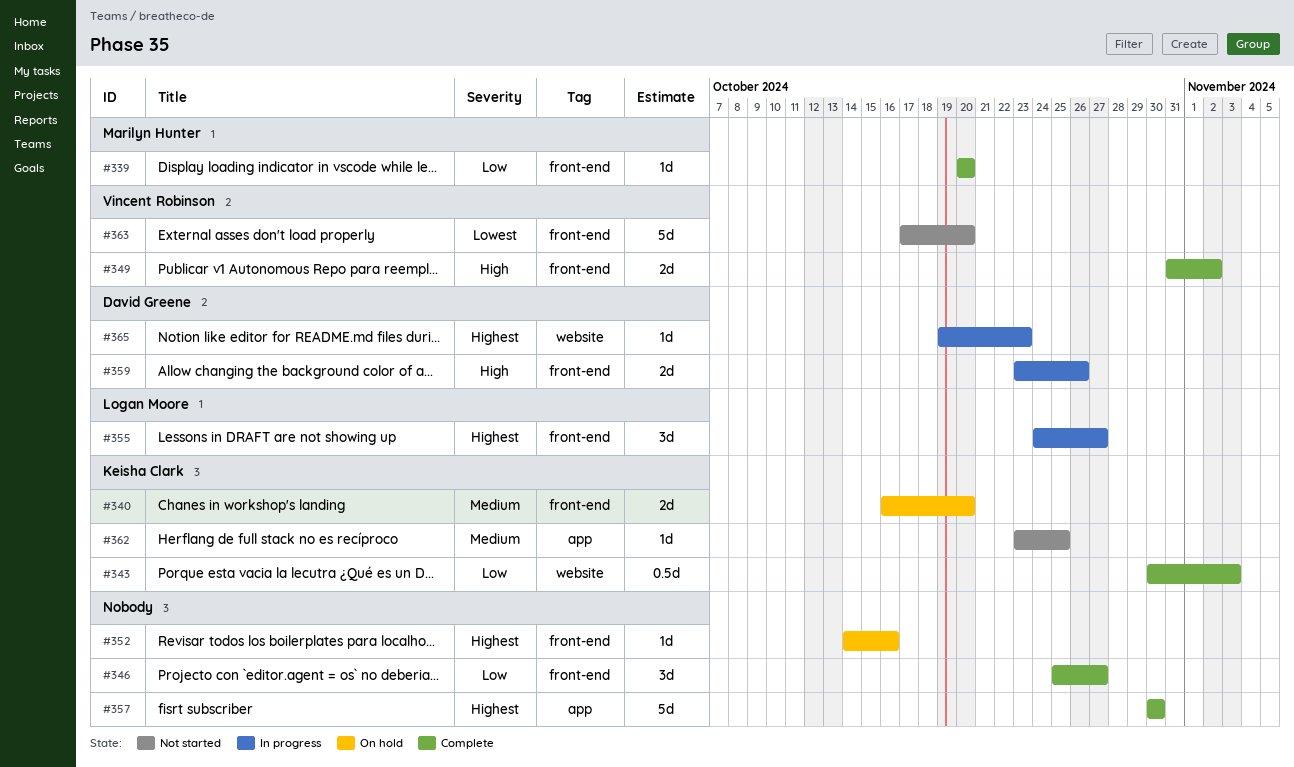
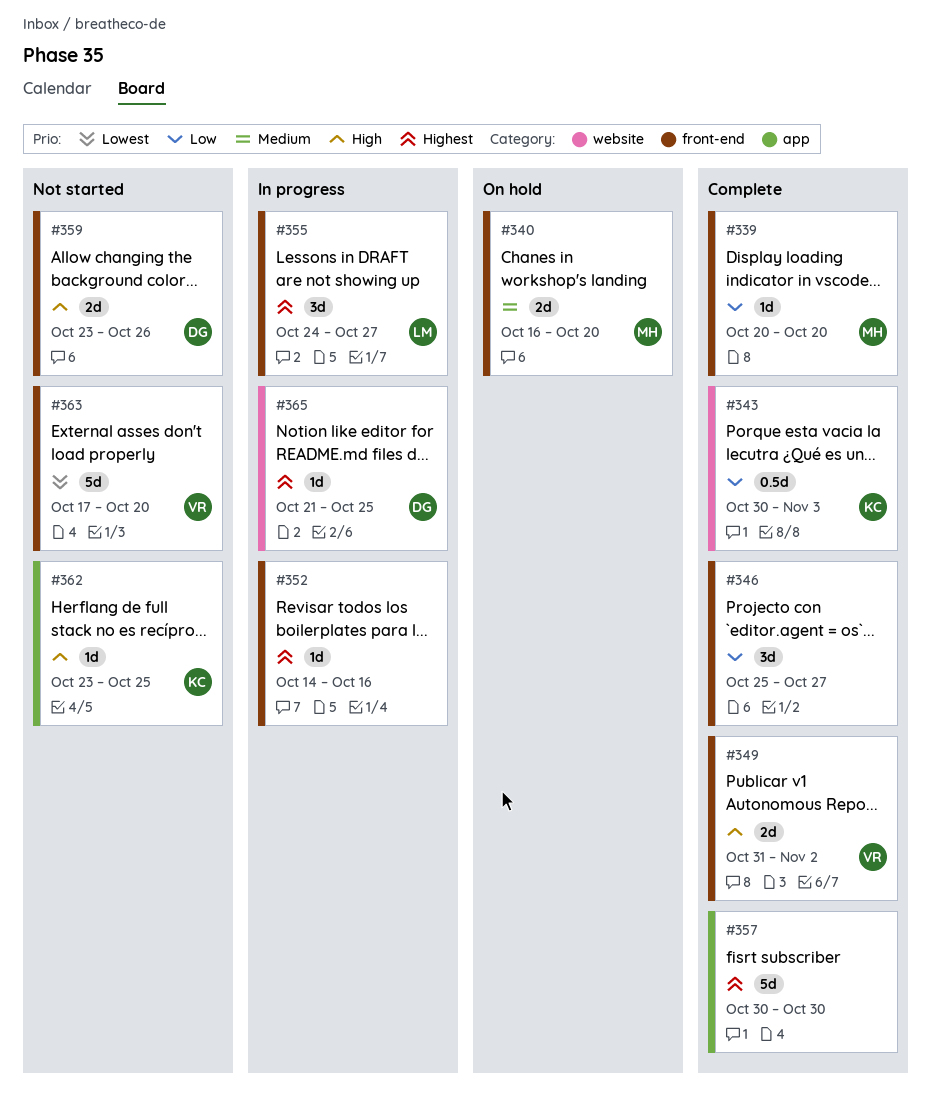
#340, owner: Keisha Clark -> Marilyn Hunter
#352, status: On hold -> In progress
#359, status: In progress -> Not started
#362, priority: Medium -> High
#365, start: Oct 19 -> Oct 21
#365, due: Oct 23 -> Oct 25

